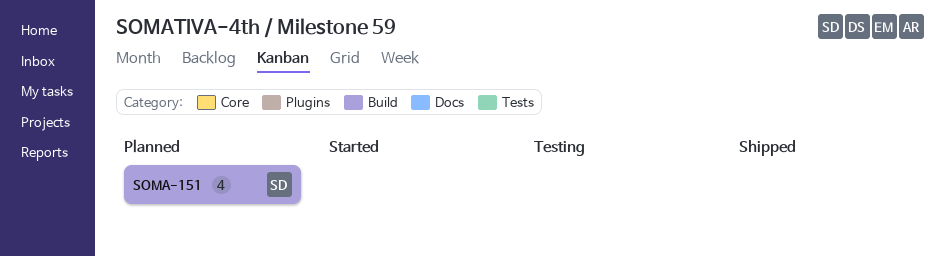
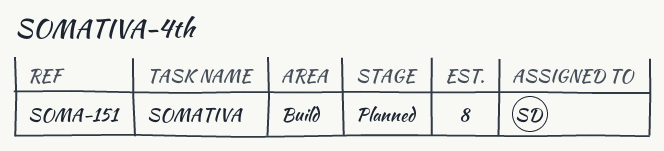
SOMA-151, estimate: 4 -> 8

